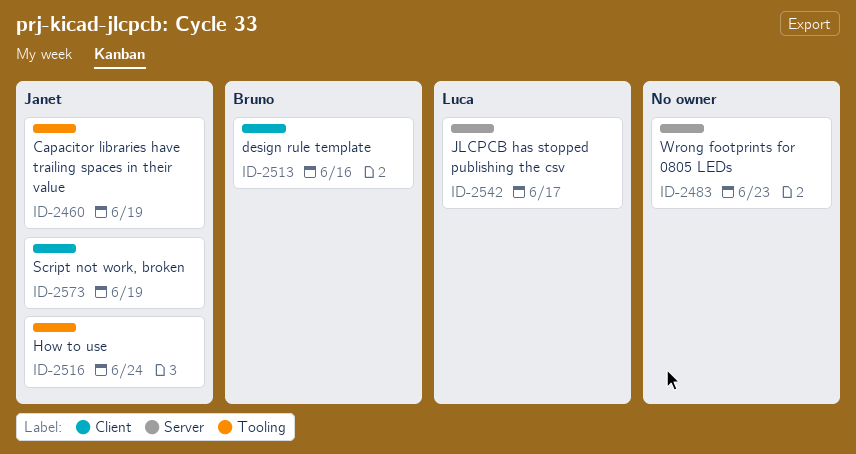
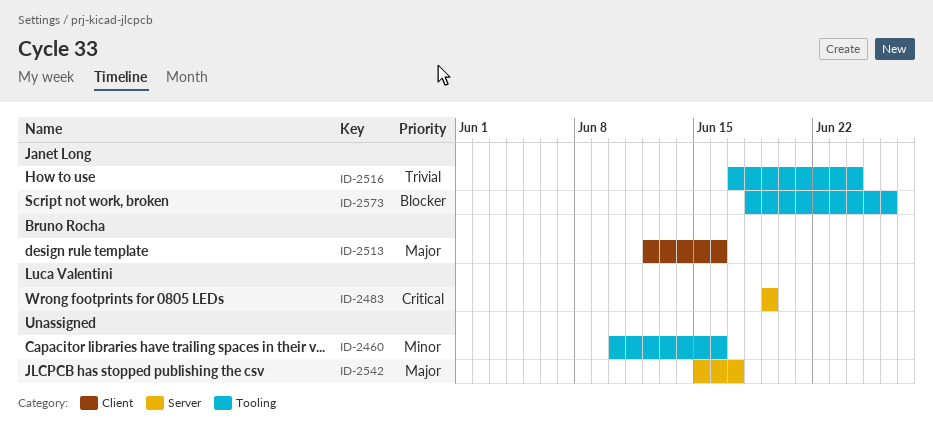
ID-2460, owner: Janet Long -> none
ID-2460, due: Jun 19 -> Jun 16
ID-2483, owner: none -> Luca Valentini
ID-2483, due: Jun 23 -> Jun 19
ID-2542, owner: Luca Valentini -> none
ID-2573, label: Client -> Tooling
ID-2573, due: Jun 19 -> Jun 26

